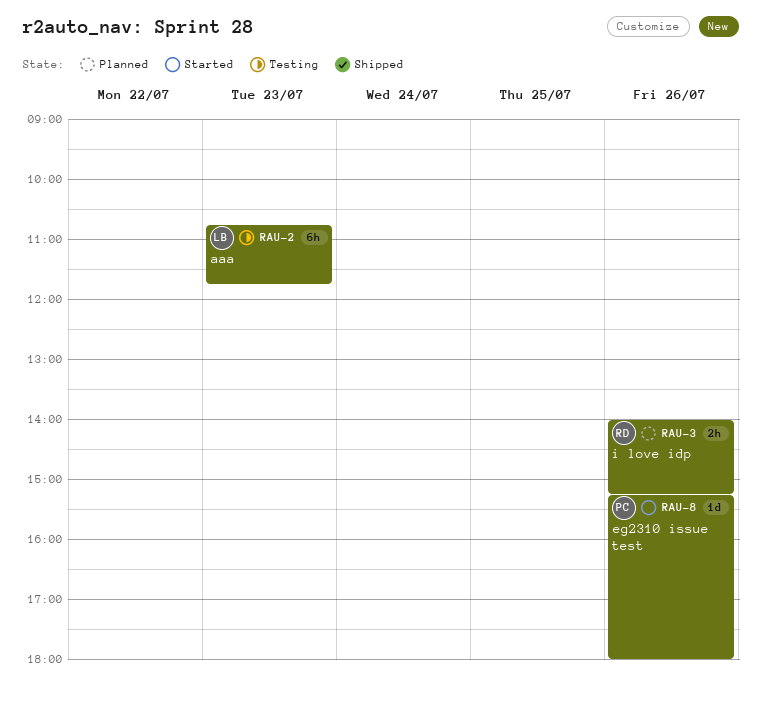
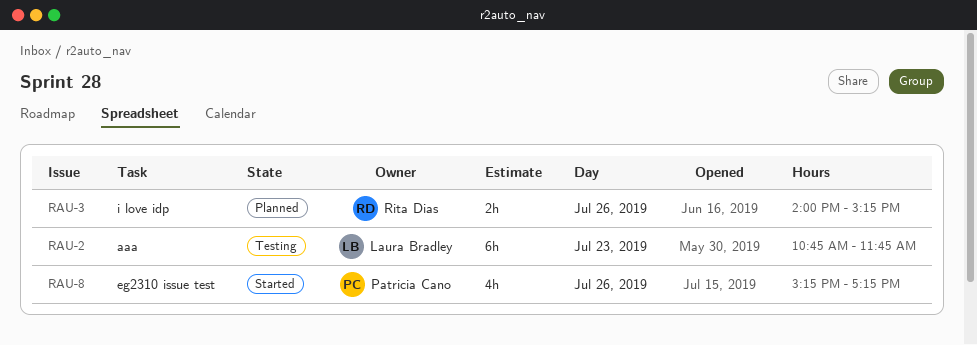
RAU-8, estimate: 1d -> 4h
RAU-8, ends: 18:00 -> 17:15

